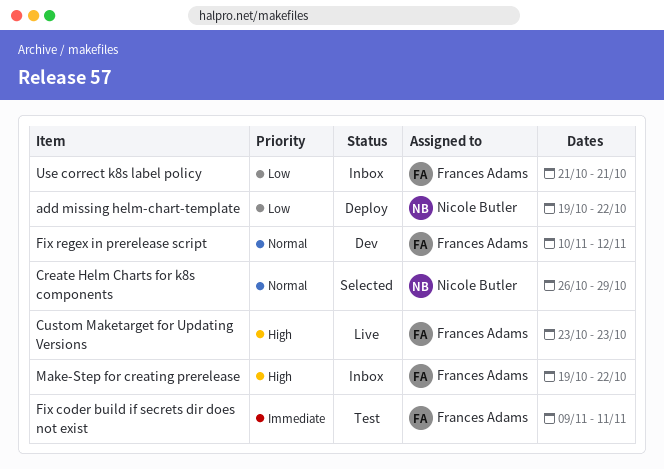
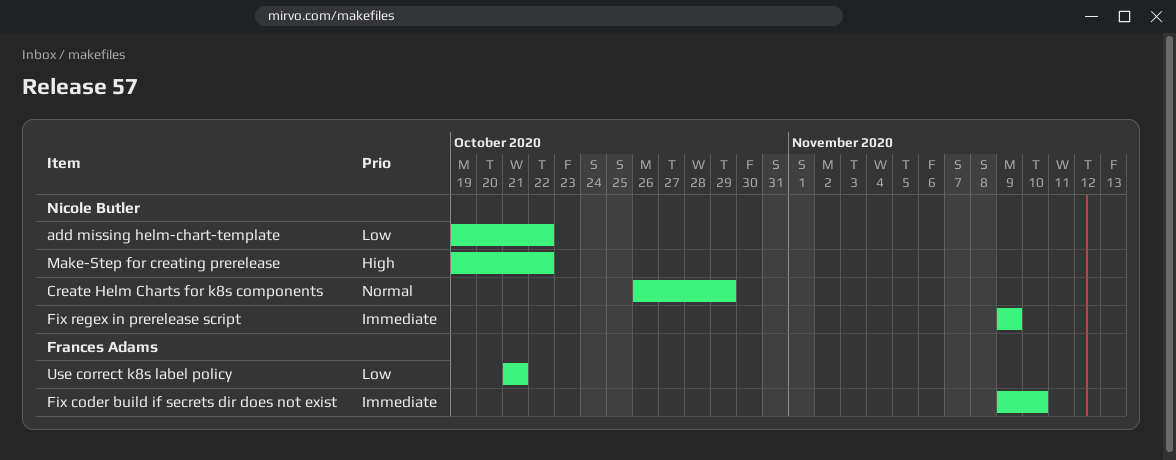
Custom Maketarget for Updating Versions: present -> none
Fix coder build if secrets dir does not exist, due: Nov 11 -> Nov 10
Fix regex in prerelease script, owner: Frances Adams -> Nicole Butler
Fix regex in prerelease script, priority: Normal -> Immediate
Fix regex in prerelease script, start: Nov 10 -> Nov 9
Fix regex in prerelease script, due: Nov 12 -> Nov 9
Make-Step for creating prerelease, owner: Frances Adams -> Nicole Butler

